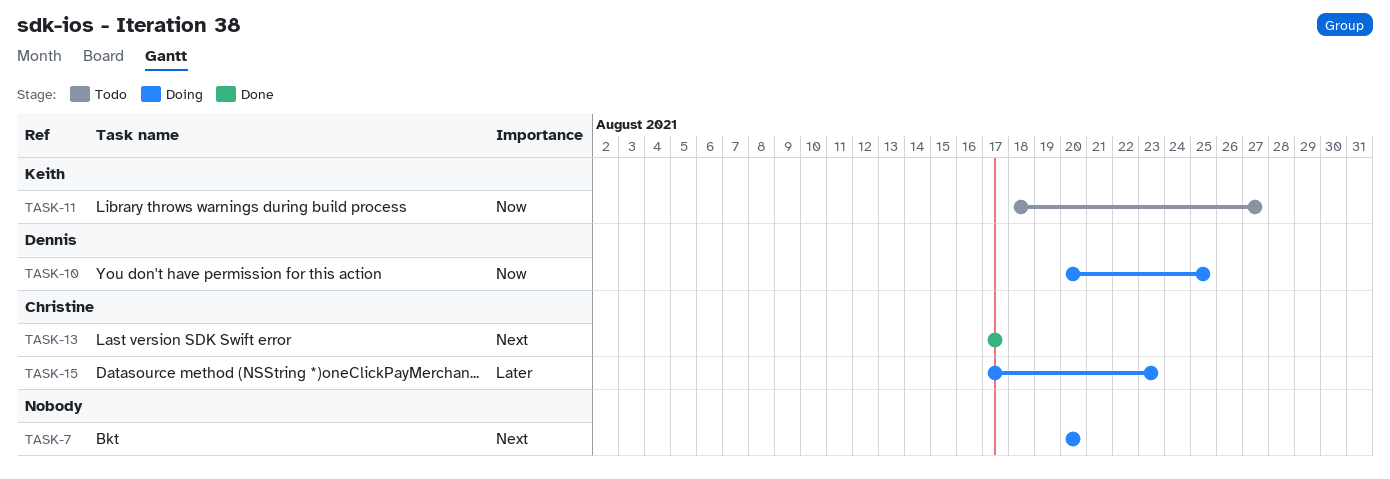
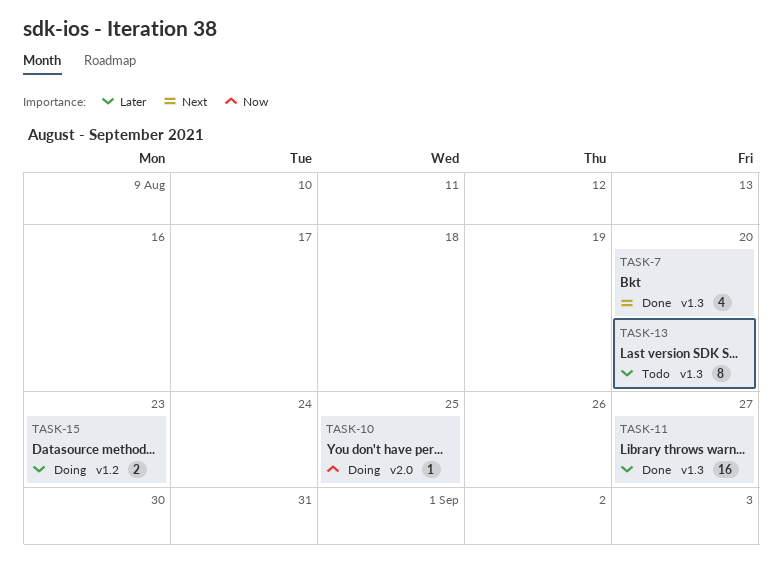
TASK-7, status: Doing -> Done
TASK-11, status: Todo -> Done
TASK-11, priority: Now -> Later
TASK-13, status: Done -> Todo
TASK-13, priority: Next -> Later
TASK-13, due: Aug 17 -> Aug 20

